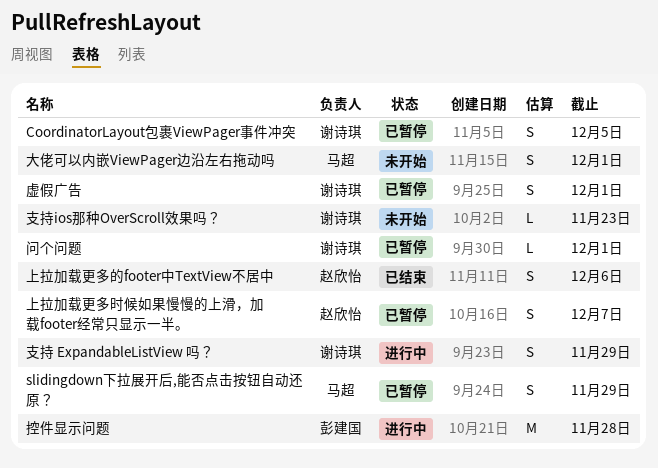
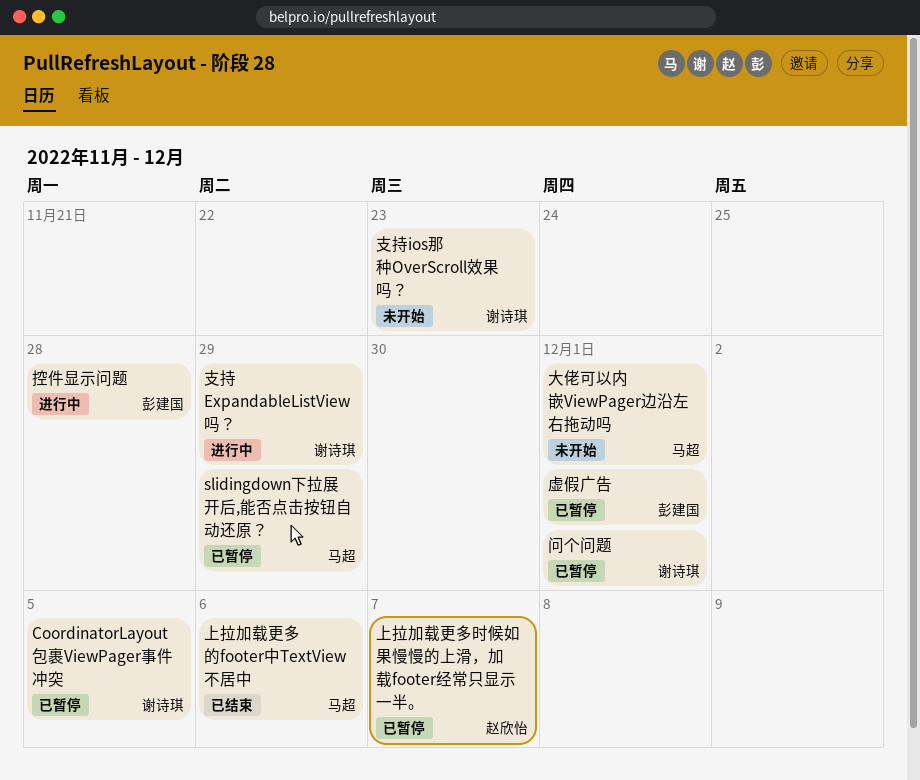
上拉加载更多的footer中TextView不居中, owner: 赵欣怡 -> 马超
虚假广告, owner: 谢诗琪 -> 彭建国

